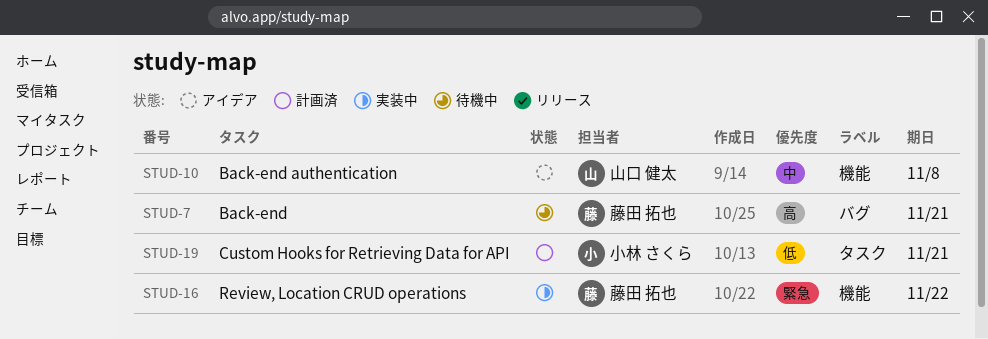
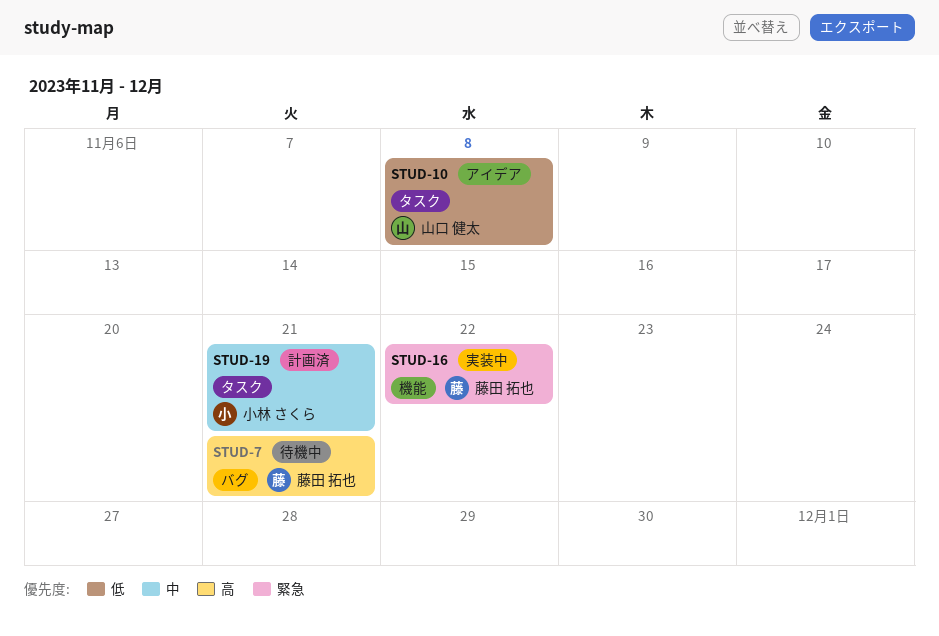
STUD-10, priority: 中 -> 低
STUD-10, label: 機能 -> タスク
STUD-19, priority: 低 -> 中

